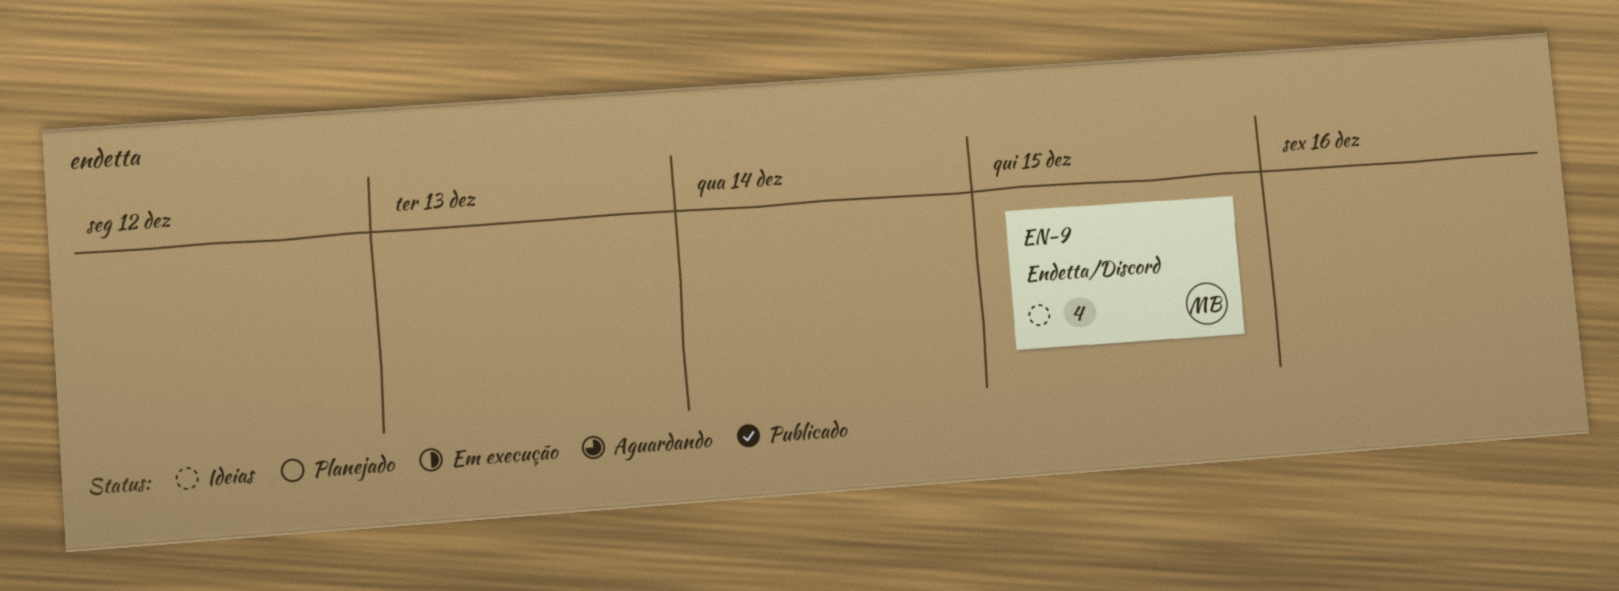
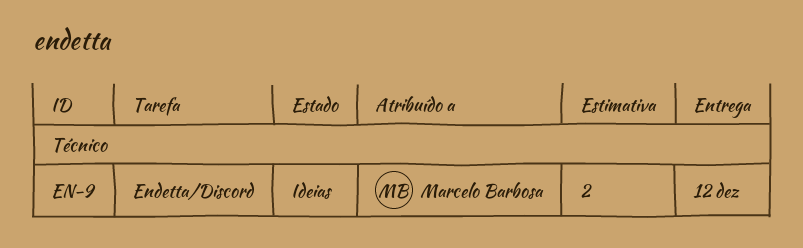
EN-9, estimate: 4 -> 2
EN-9, due: Dec 15 -> Dec 12

